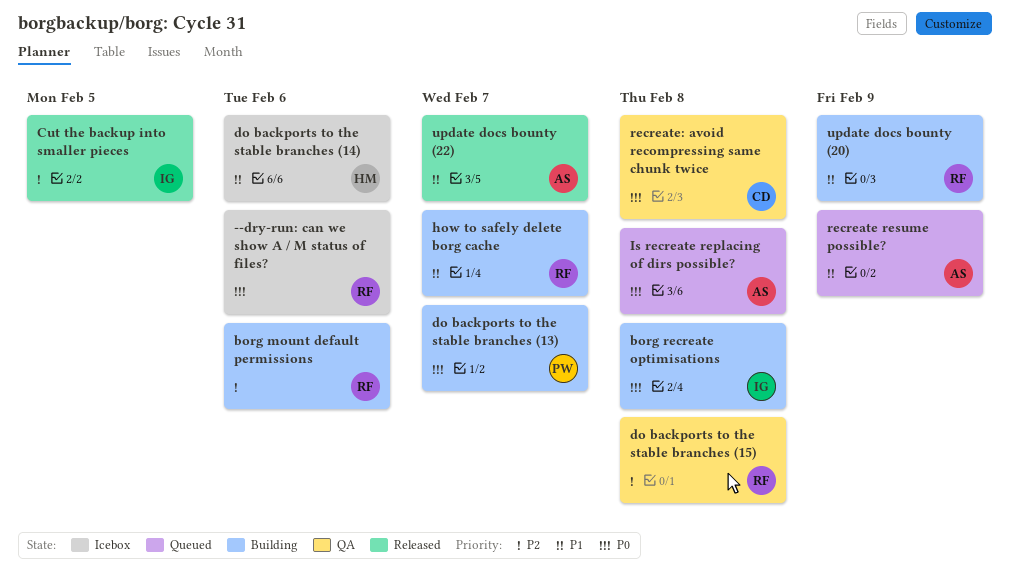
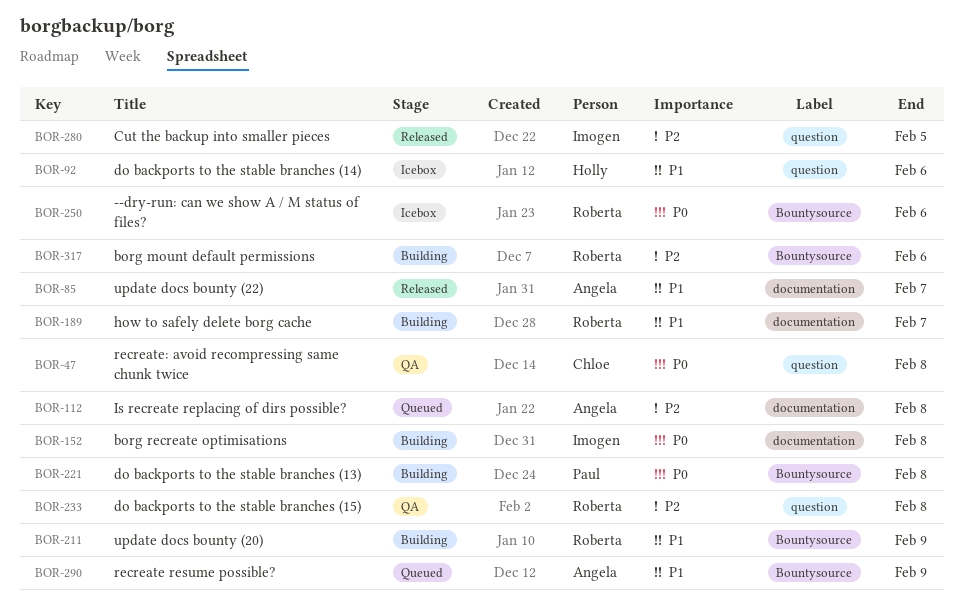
do backports to the stable branches (13), due: Feb 7 -> Feb 8
Is recreate replacing of dirs possible?, priority: P0 -> P2

